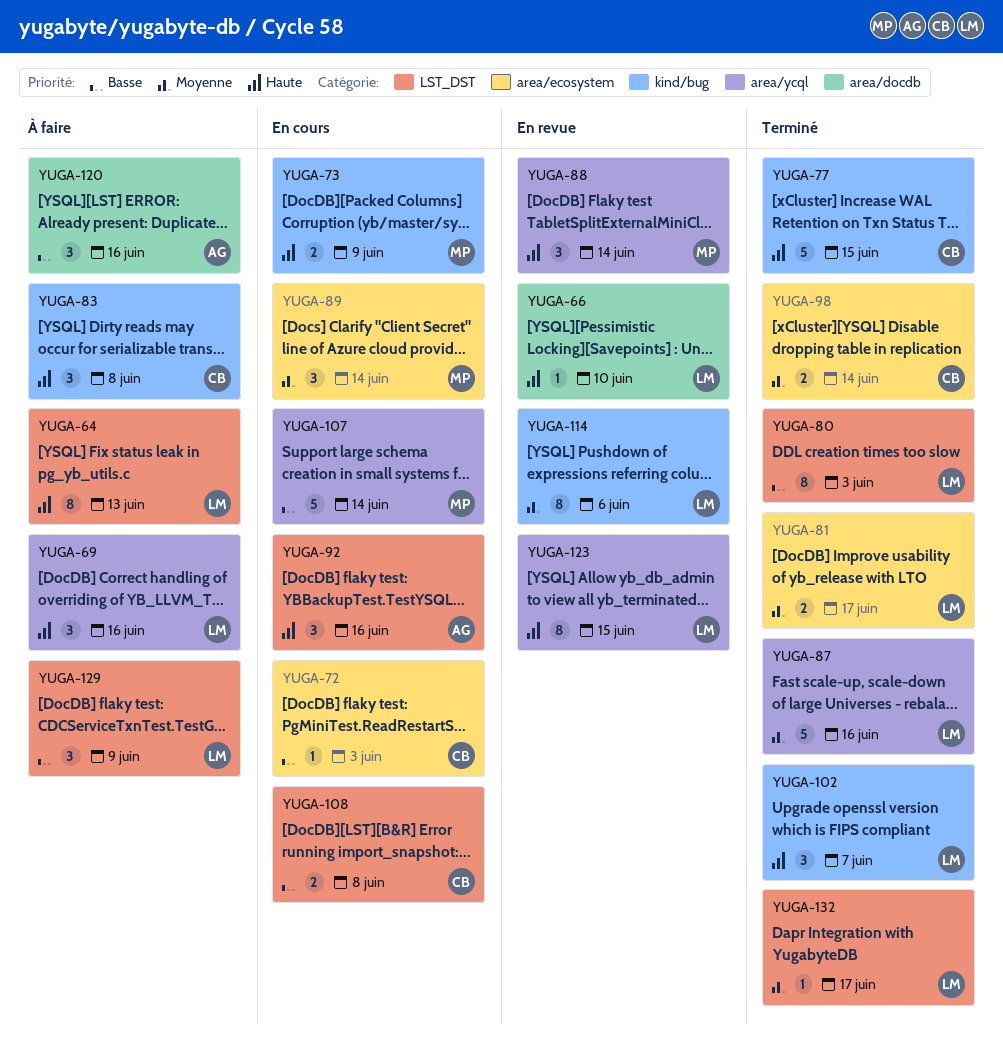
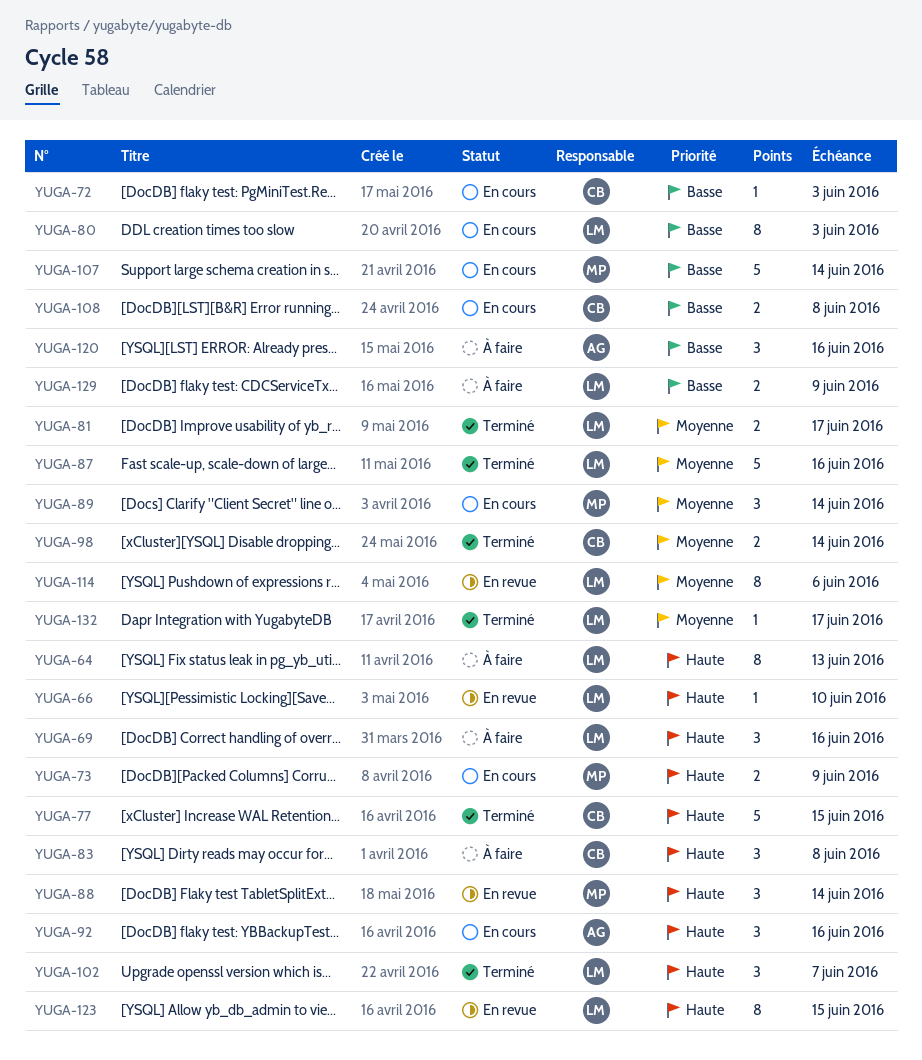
YUGA-80, status: Terminé -> En cours
YUGA-129, estimate: 3 -> 2

